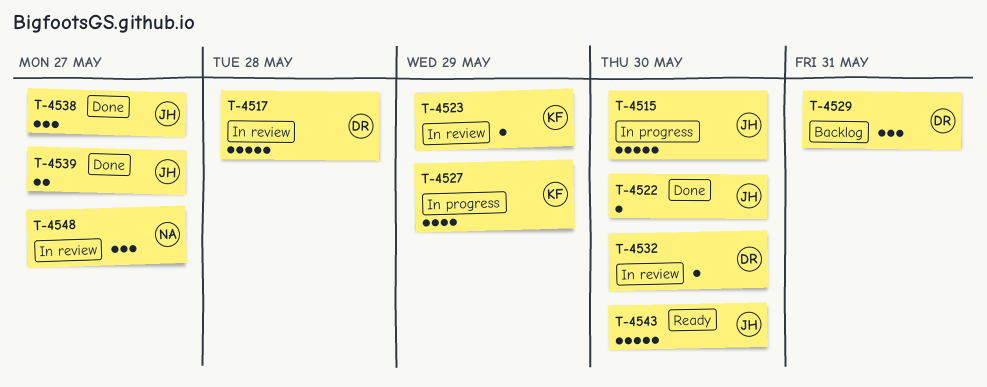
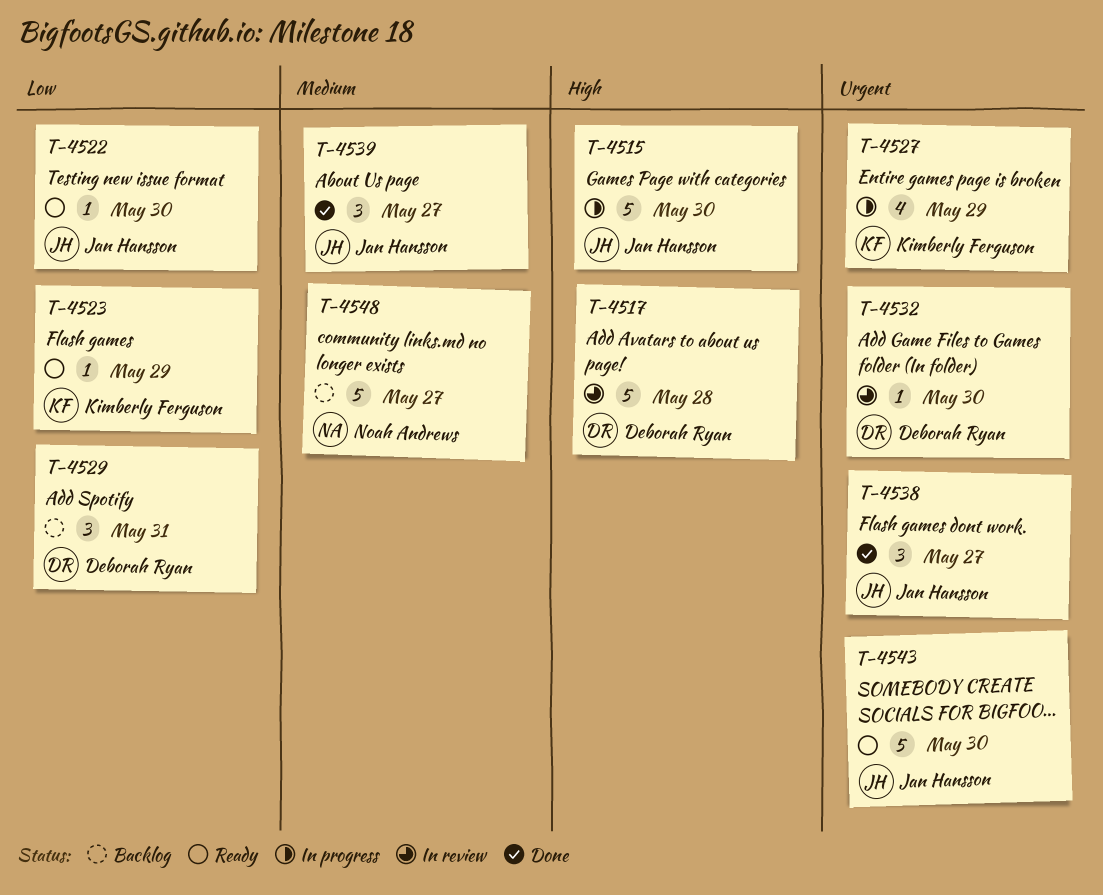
T-4522, status: Done -> Ready
T-4523, status: In review -> Ready
T-4539, estimate: 2 -> 3
T-4548, status: In review -> Backlog
T-4548, estimate: 3 -> 5

